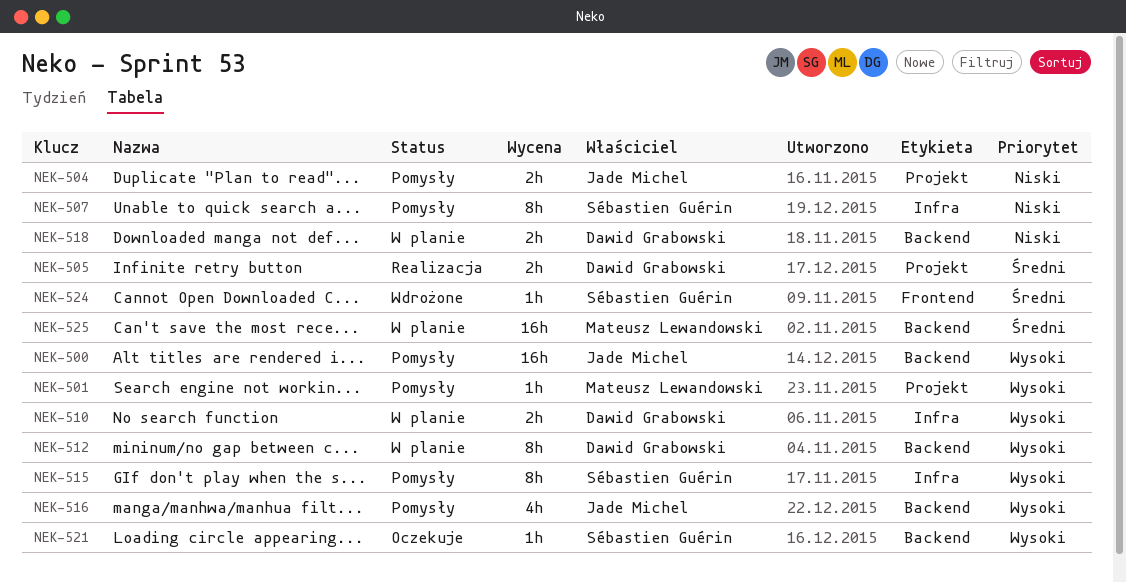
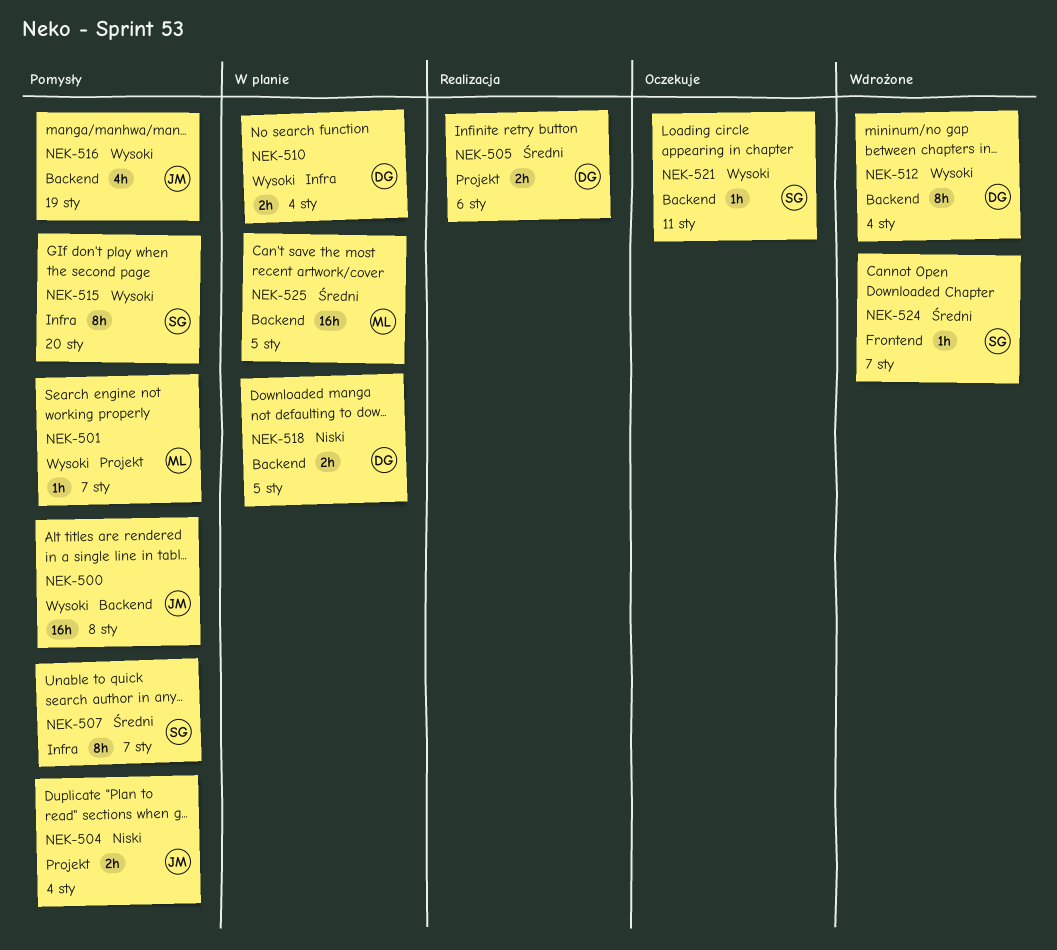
NEK-507, priority: Niski -> Średni
NEK-512, status: W planie -> Wdrożone

